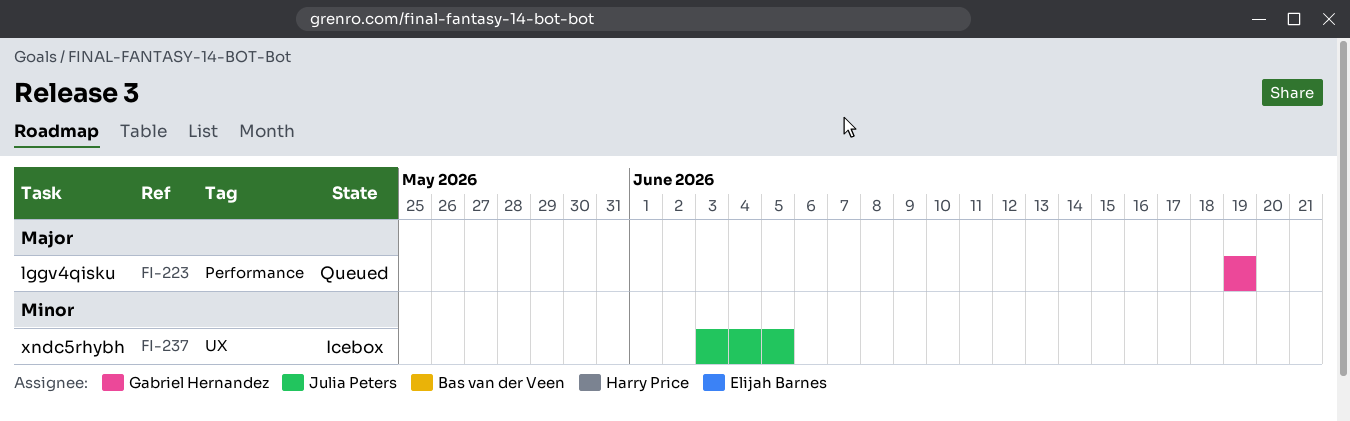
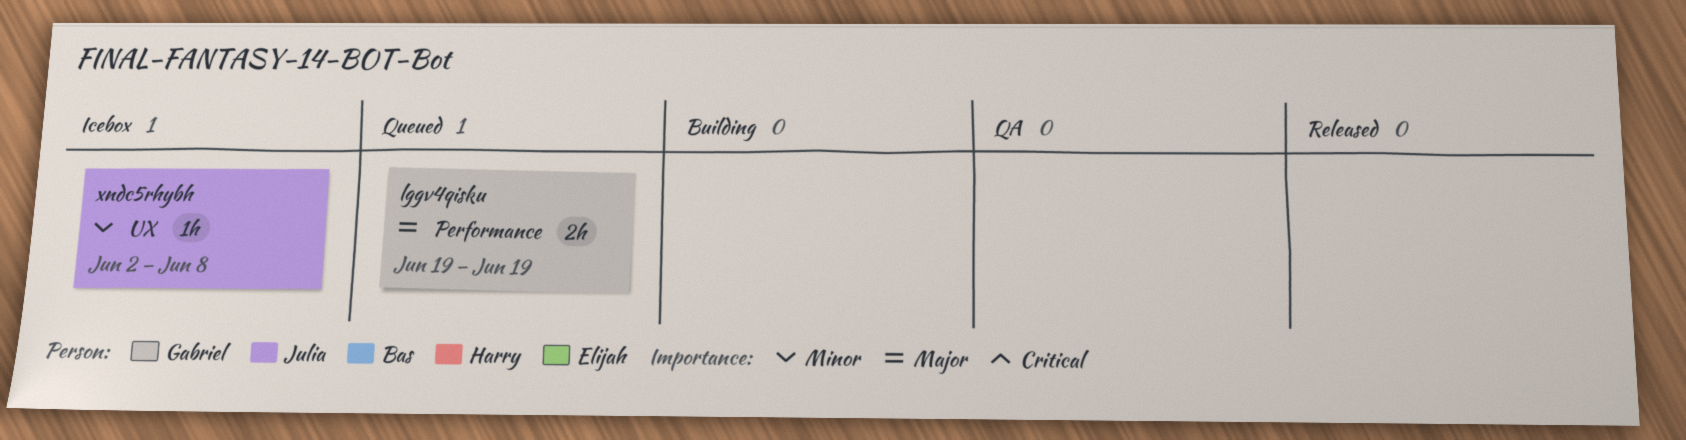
xndc5rhybh, start: Jun 3 -> Jun 2
xndc5rhybh, due: Jun 5 -> Jun 8

